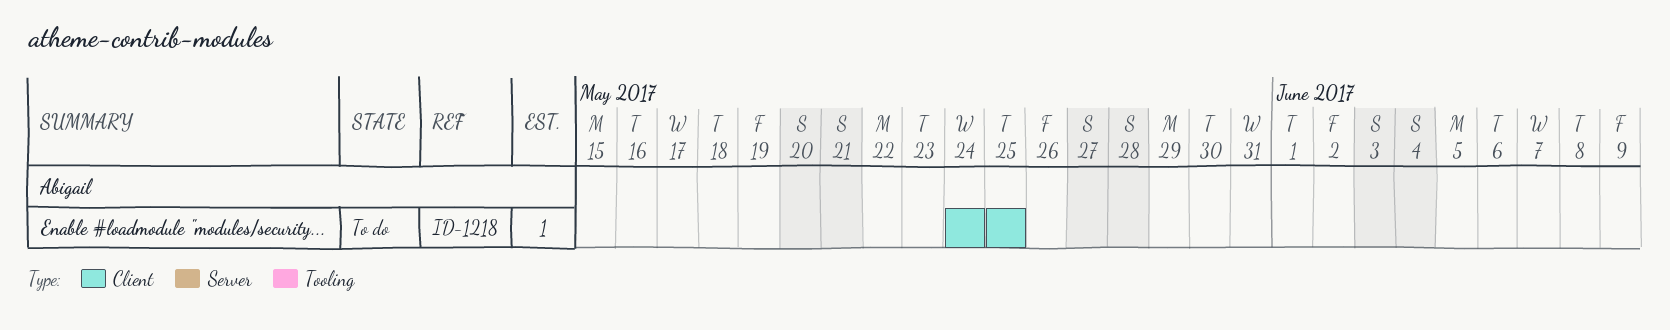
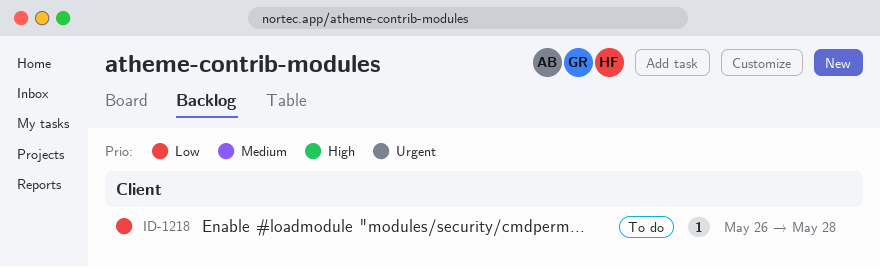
ID-1218, start: May 24 -> May 26
ID-1218, due: May 25 -> May 28

